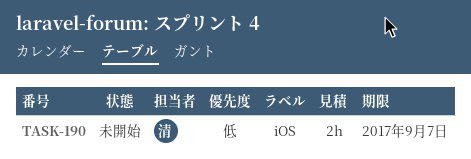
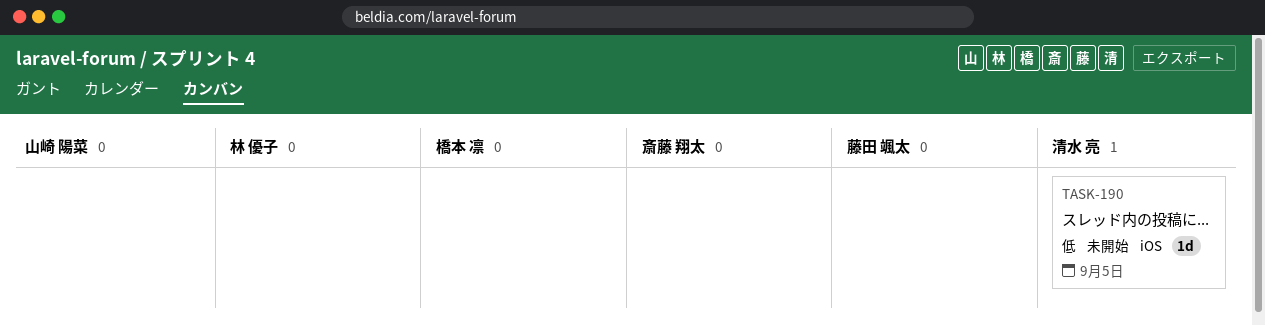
TASK-190, estimate: 2h -> 1d
TASK-190, due: Sep 7 -> Sep 5

